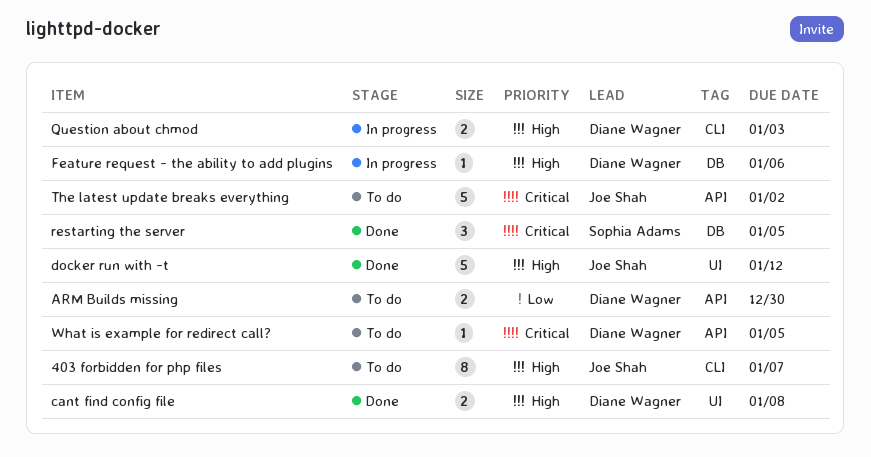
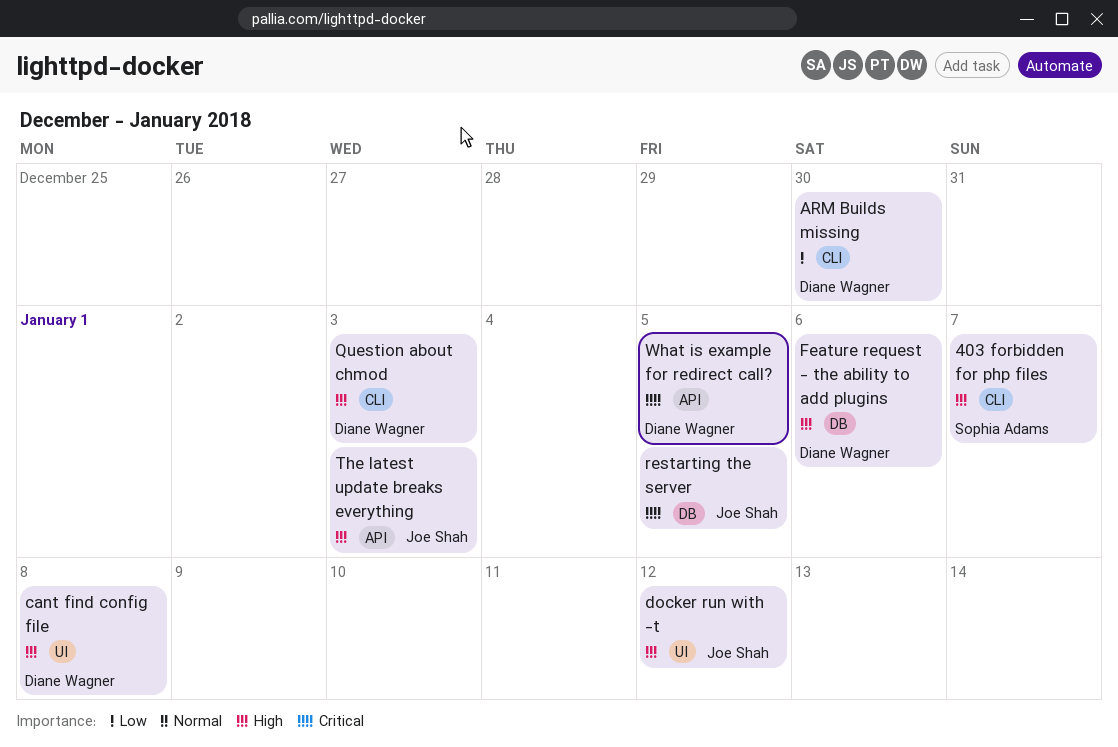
403 forbidden for php files, owner: Joe Shah -> Sophia Adams
ARM Builds missing, label: API -> CLI
restarting the server, owner: Sophia Adams -> Joe Shah
The latest update breaks everything, priority: Critical -> High
The latest update breaks everything, due: Jan 2 -> Jan 3

